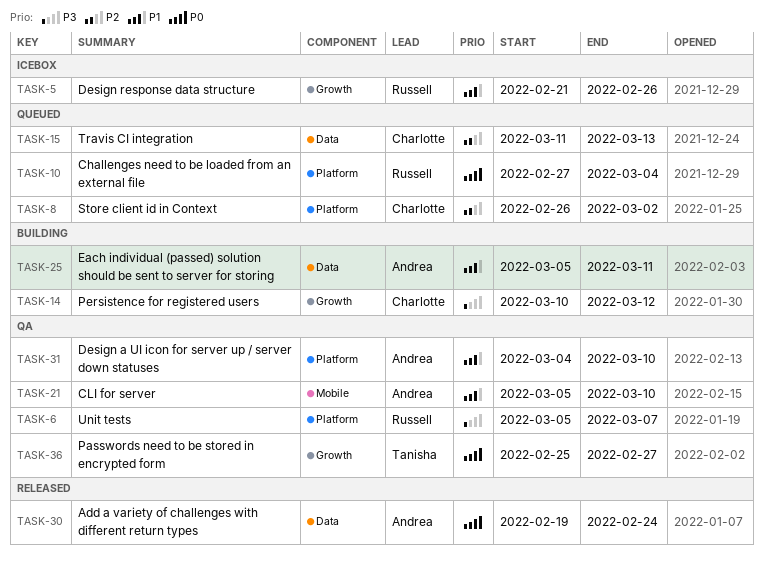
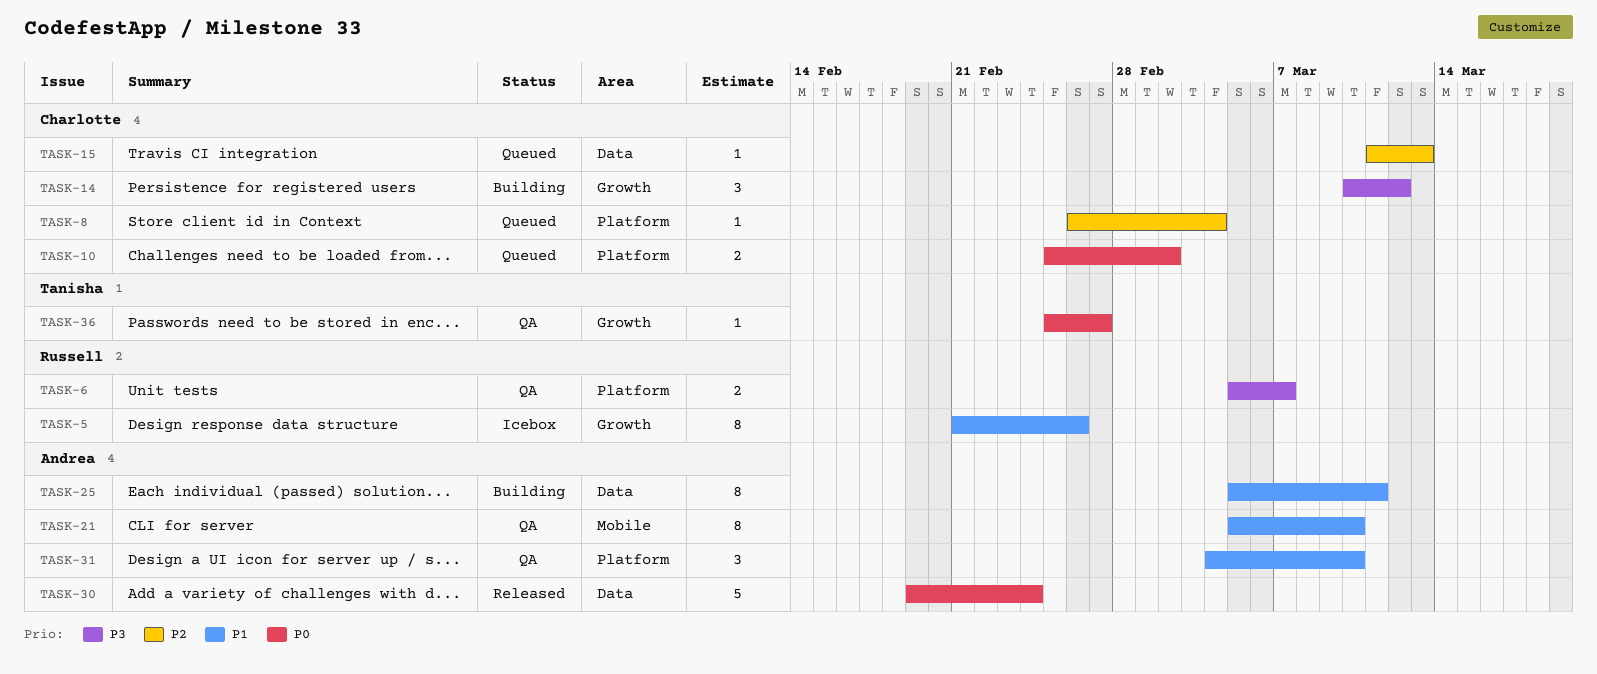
TASK-8, due: Mar 2 -> Mar 4
TASK-10, owner: Russell -> Charlotte
TASK-10, start: Feb 27 -> Feb 25
TASK-10, due: Mar 4 -> Mar 2

